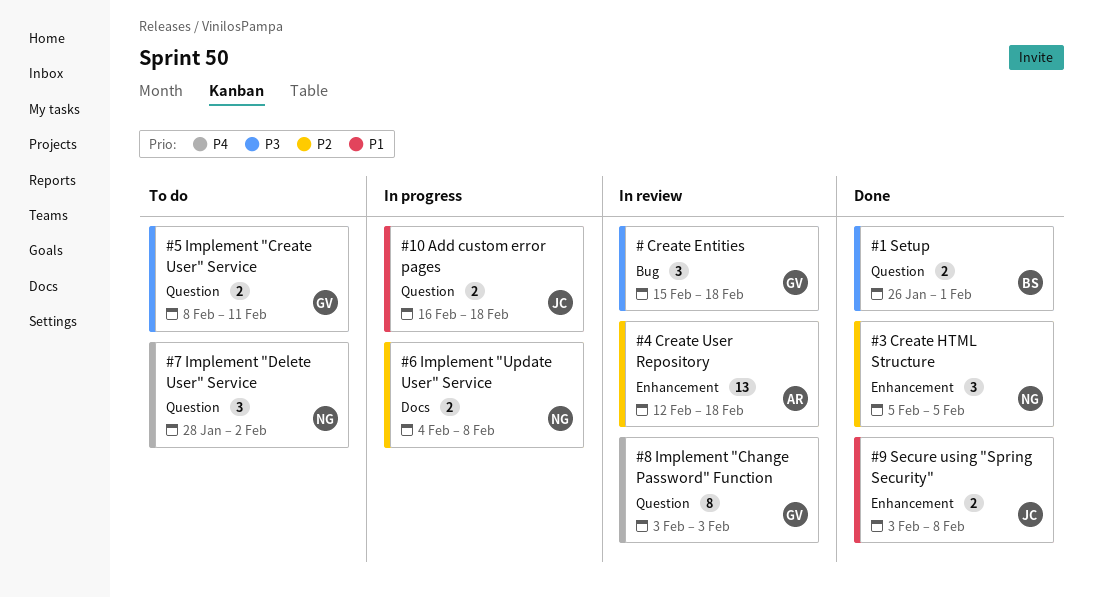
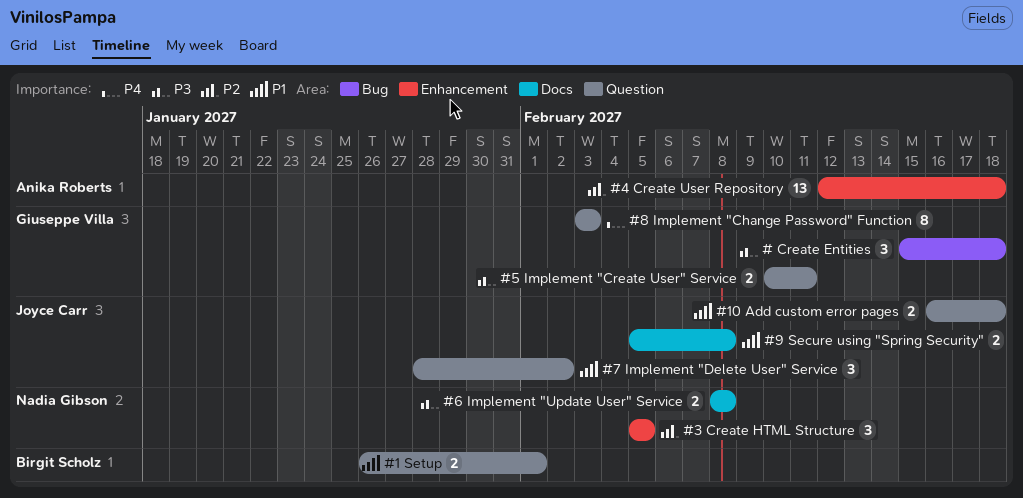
#1 Setup, priority: P3 -> P1
#5 Implement "Create User" Service, start: Feb 8 -> Feb 10
#6 Implement "Update User" Service, priority: P2 -> P3
#6 Implement "Update User" Service, start: Feb 4 -> Feb 8
#7 Implement "Delete User" Service, owner: Nadia Gibson -> Joyce Carr
#7 Implement "Delete User" Service, priority: P4 -> P1
#9 Secure using "Spring Security", label: Enhancement -> Docs
#9 Secure using "Spring Security", start: Feb 3 -> Feb 5

